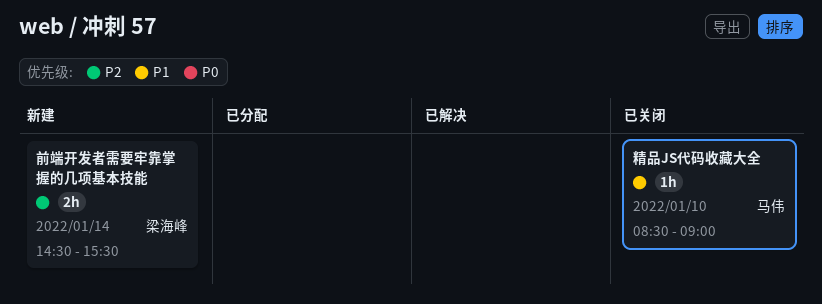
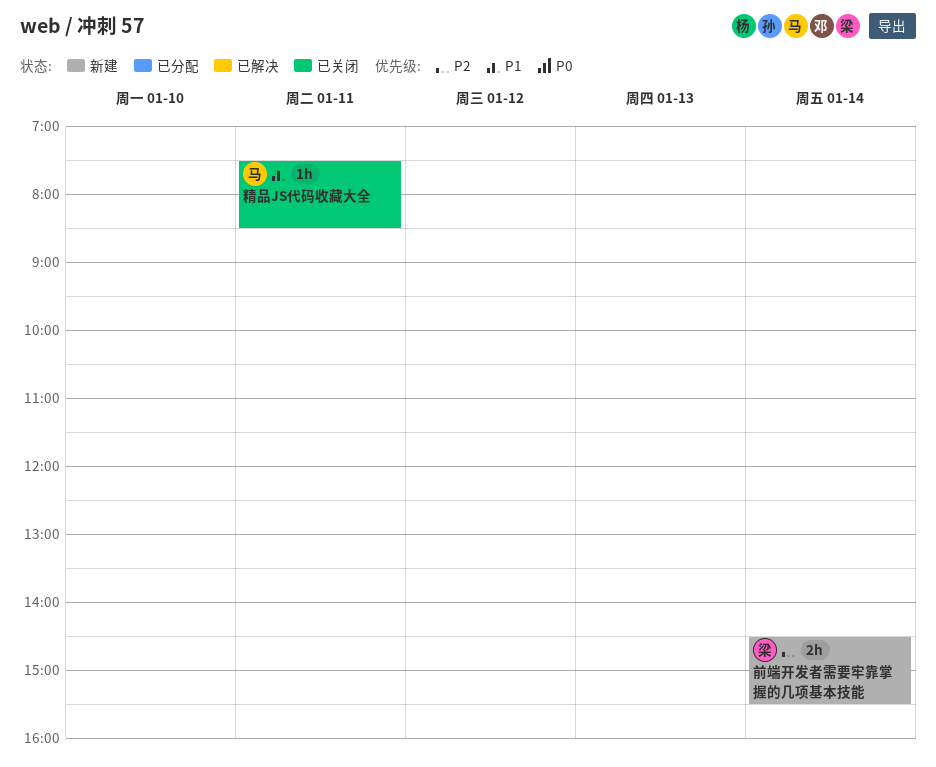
精品JS代码收藏大全, day: Jan 10 -> Jan 11
精品JS代码收藏大全, begins: 08:30 -> 07:30
精品JS代码收藏大全, ends: 09:00 -> 08:30

